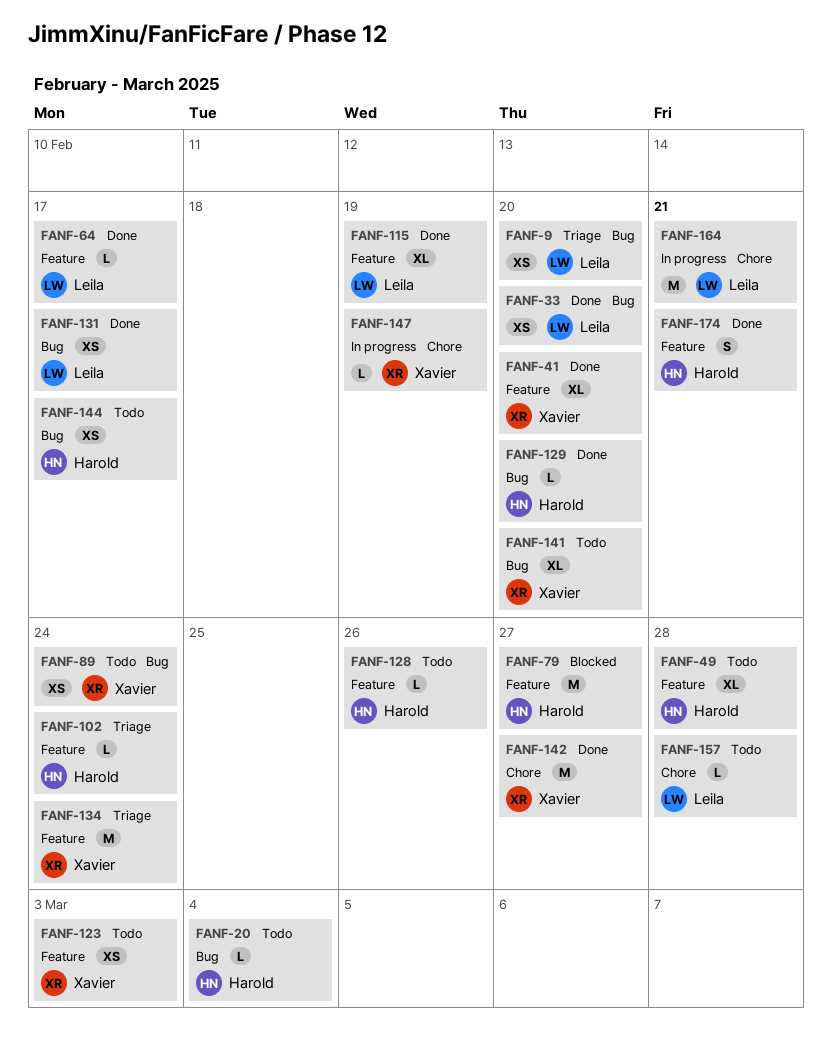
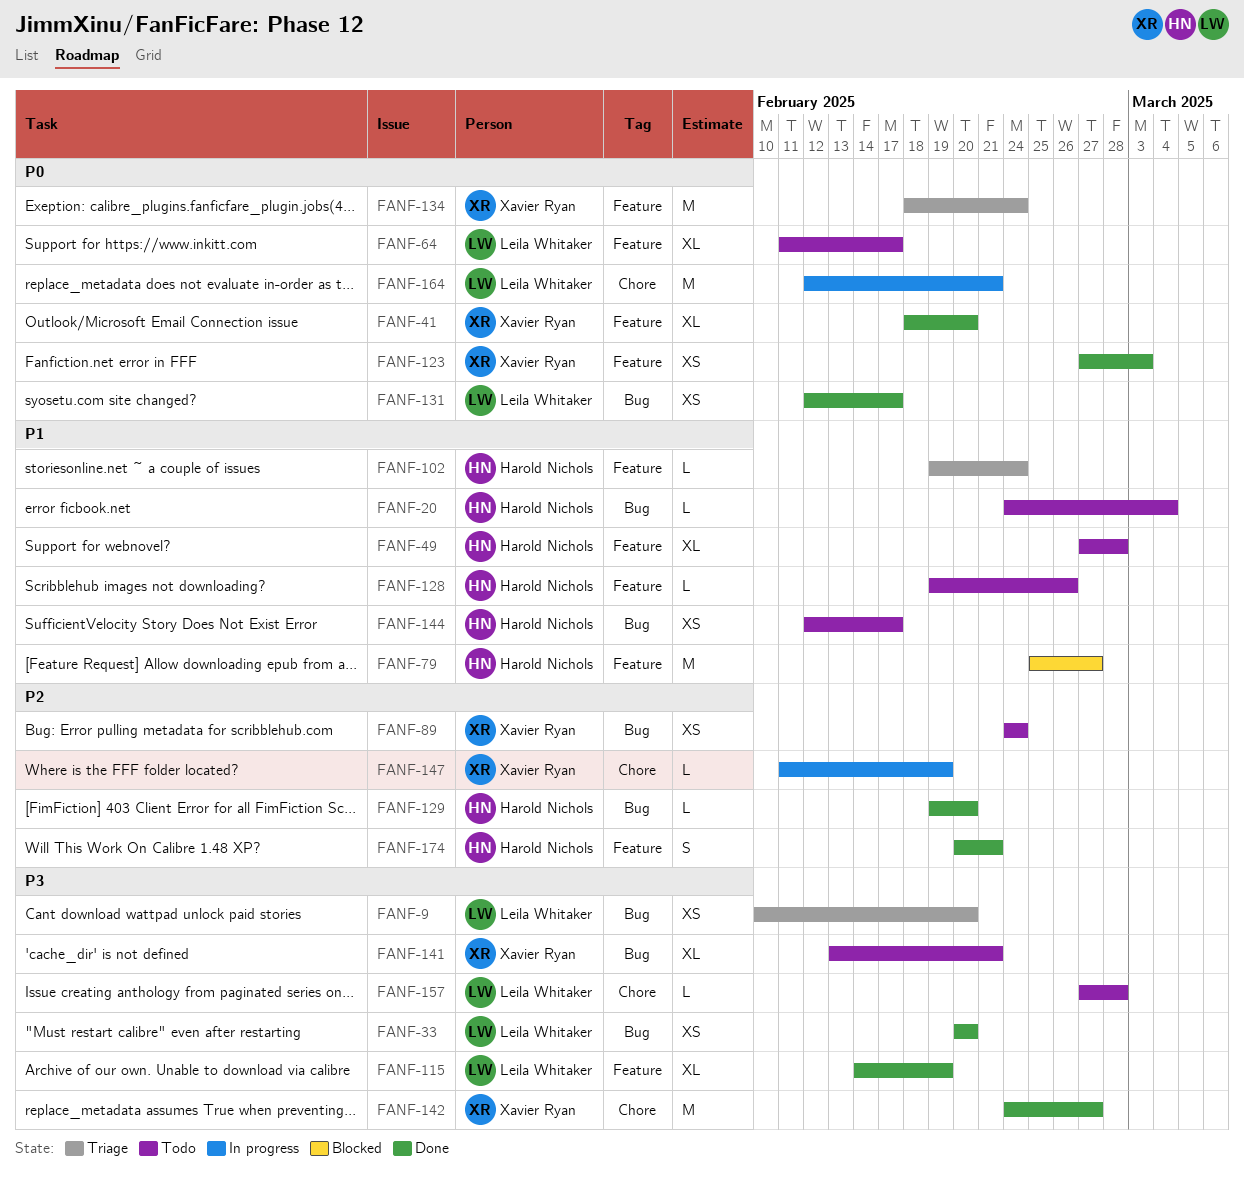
FANF-64, status: Done -> Todo
FANF-64, estimate: L -> XL
FANF-123, status: Todo -> Done
FANF-141, due: Feb 20 -> Feb 21

